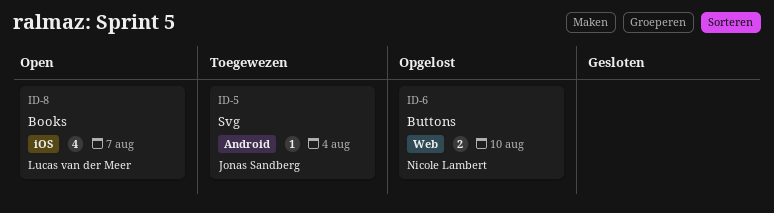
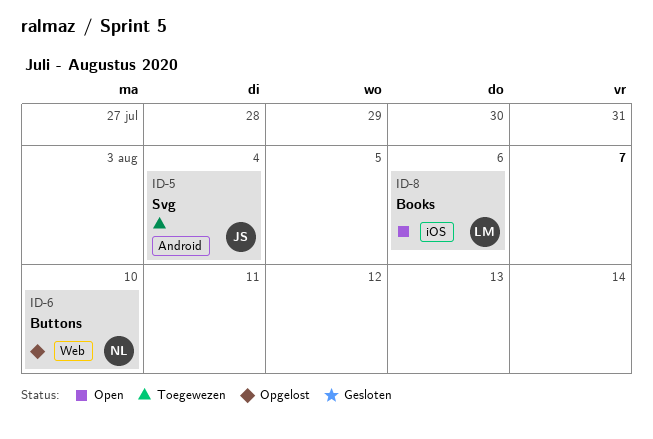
ID-8, due: Aug 7 -> Aug 6

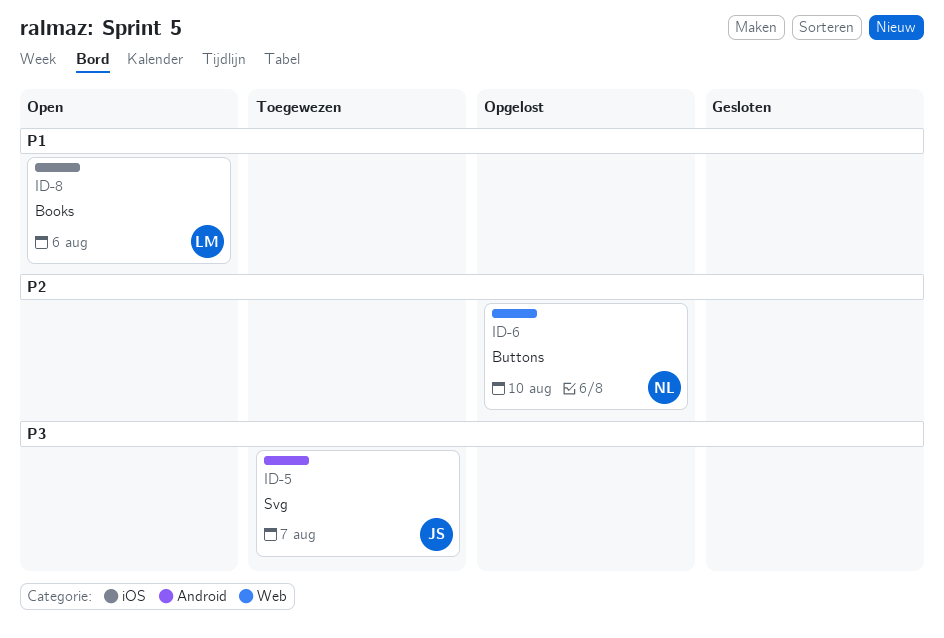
ID-5, due: Aug 4 -> Aug 7

